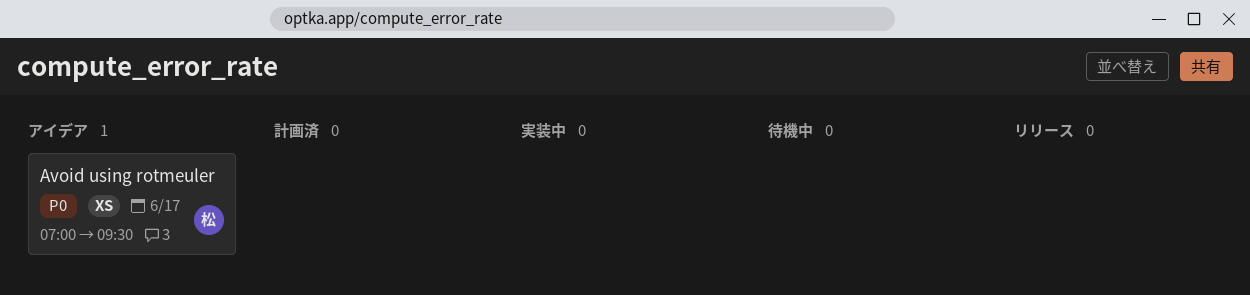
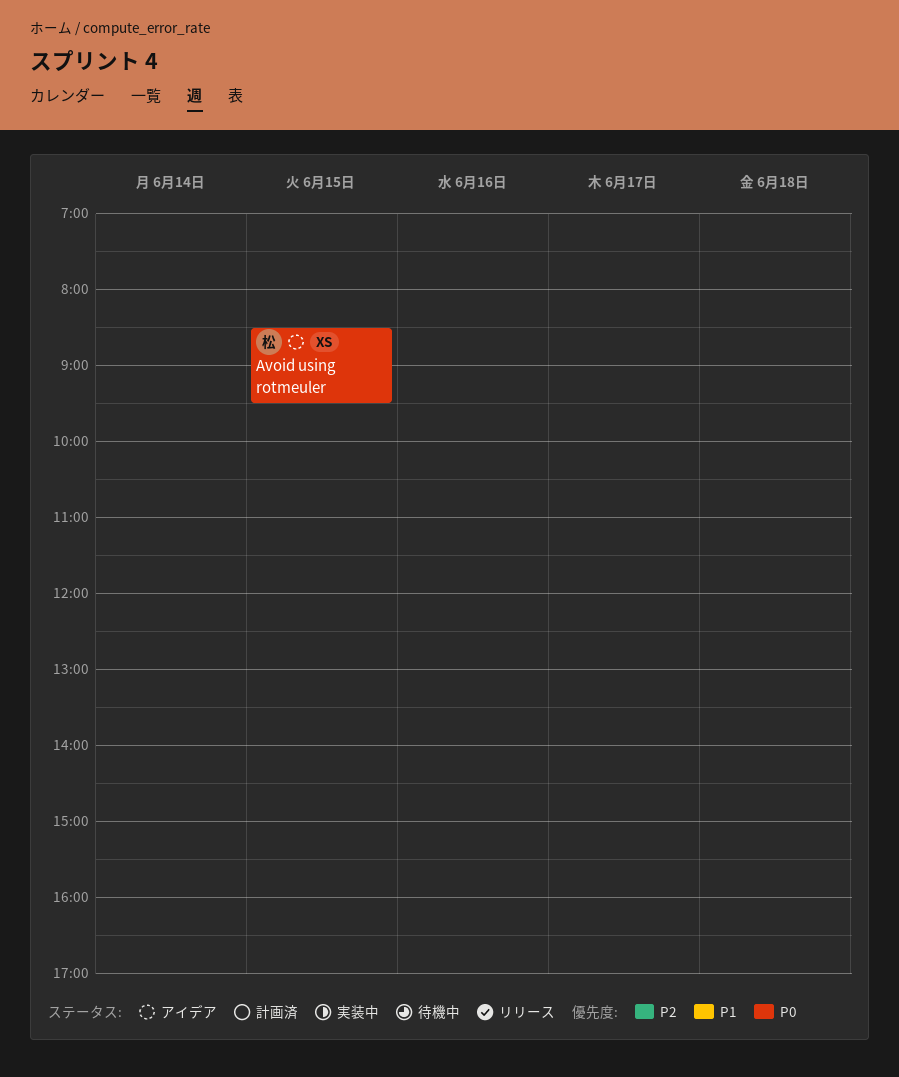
Avoid using rotmeuler, day: Jun 17 -> Jun 15
Avoid using rotmeuler, begins: 07:00 -> 08:30

